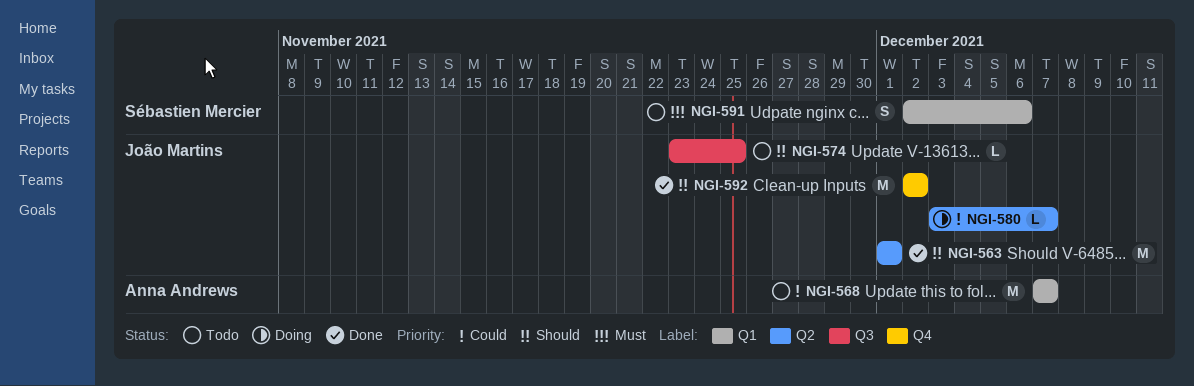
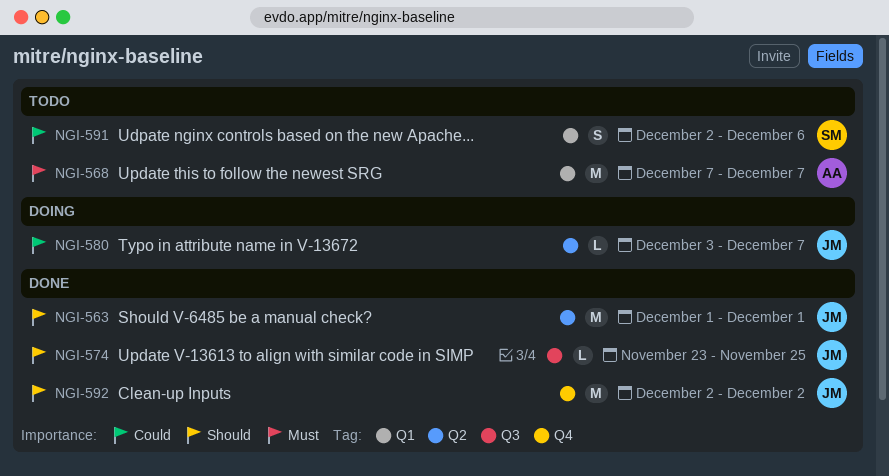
NGI-568, priority: Could -> Must
NGI-574, status: Todo -> Done
NGI-591, priority: Must -> Could

